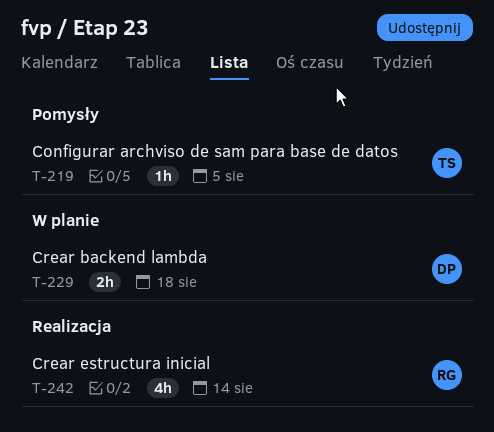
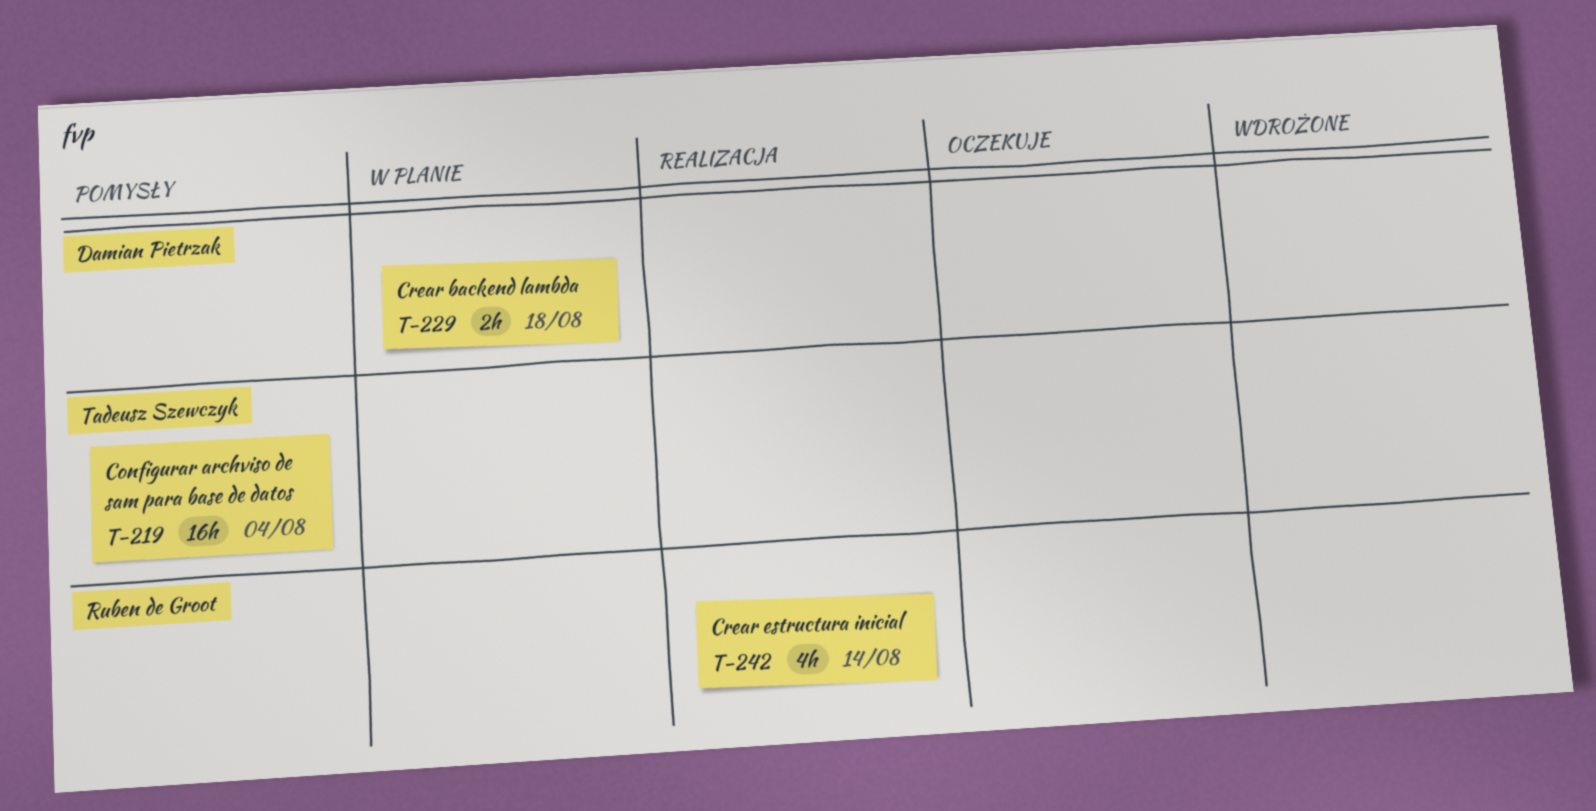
T-219, estimate: 1h -> 16h
T-219, due: Aug 5 -> Aug 4

